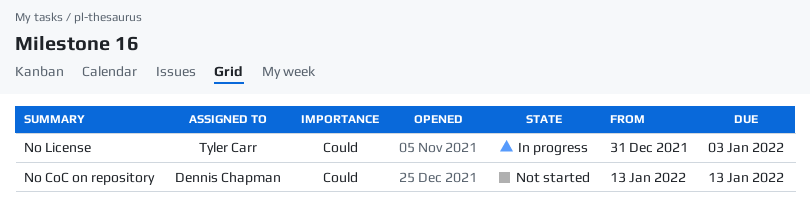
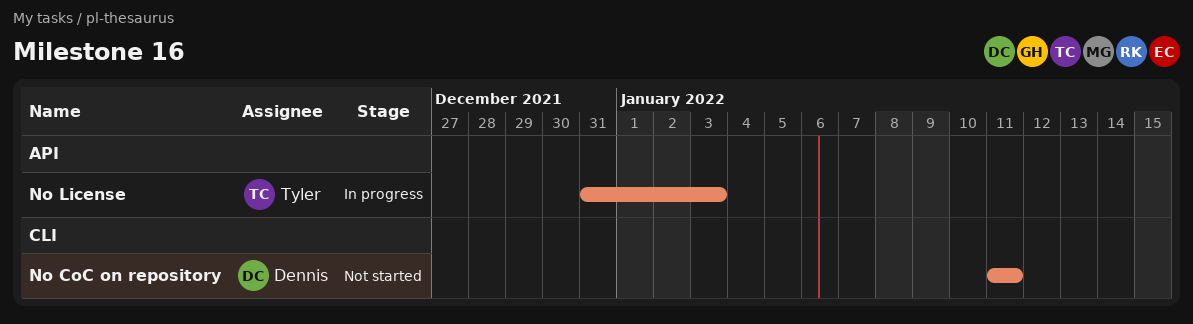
No CoC on repository, start: Jan 13 -> Jan 11
No CoC on repository, due: Jan 13 -> Jan 11

